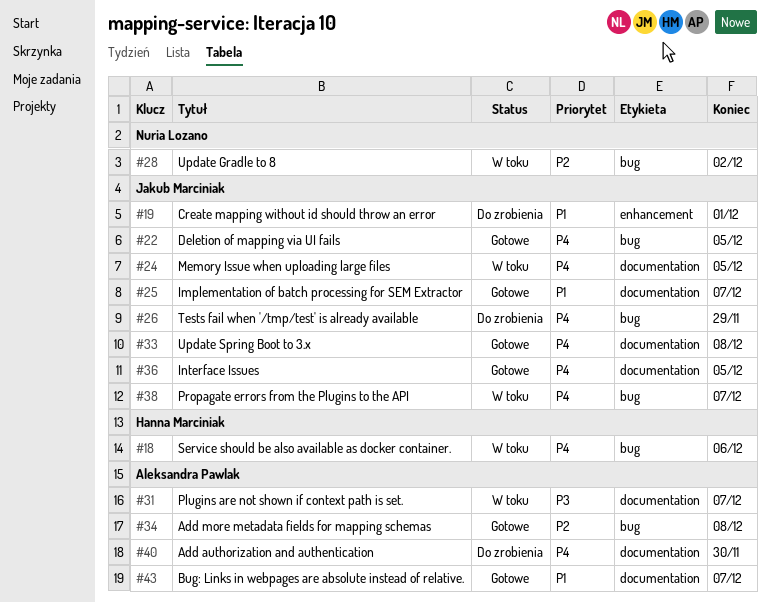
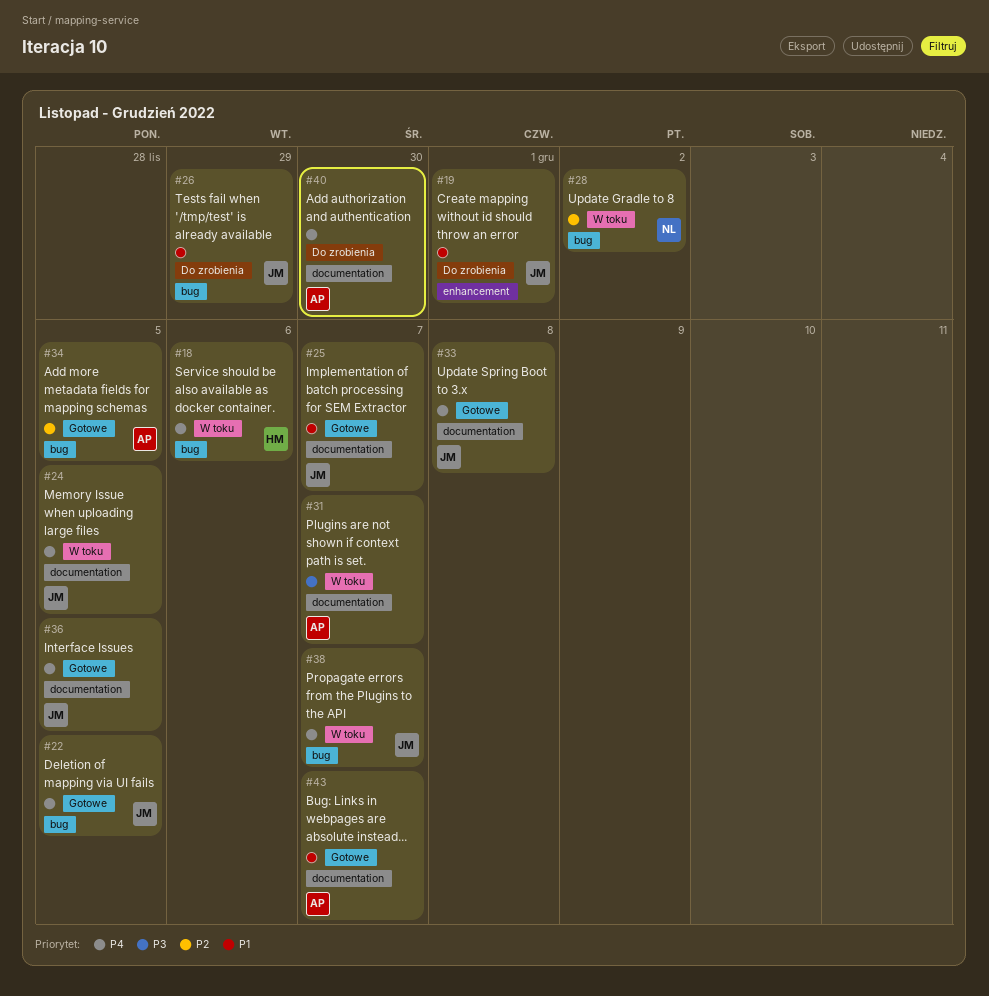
#26, priority: P4 -> P1
#34, due: Dec 8 -> Dec 5

